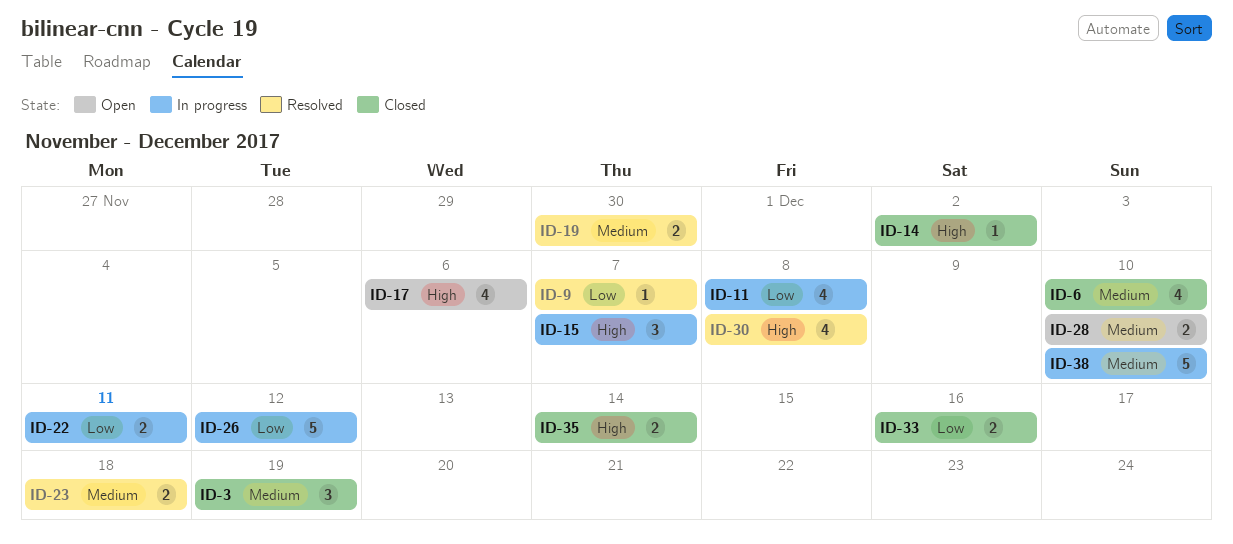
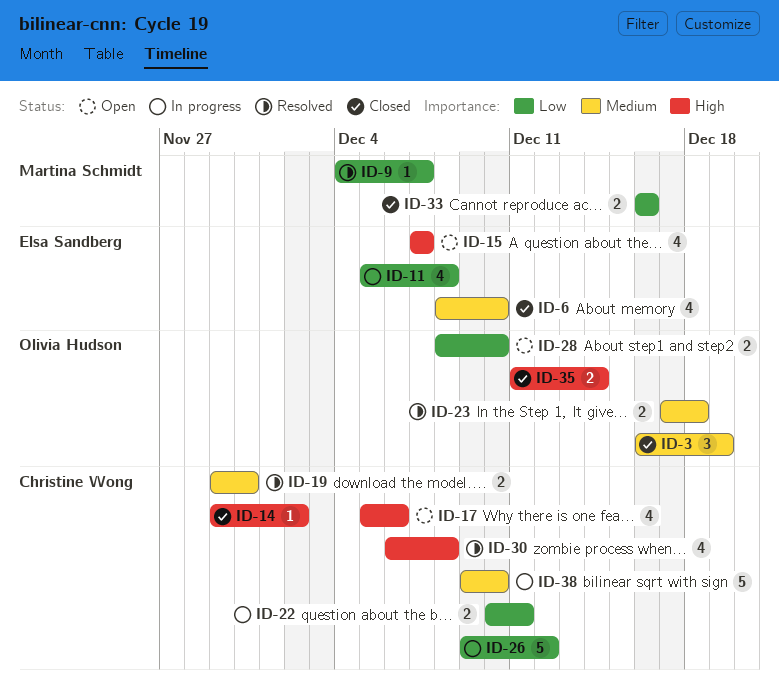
ID-15, status: In progress -> Open
ID-15, estimate: 3 -> 4
ID-28, priority: Medium -> Low

